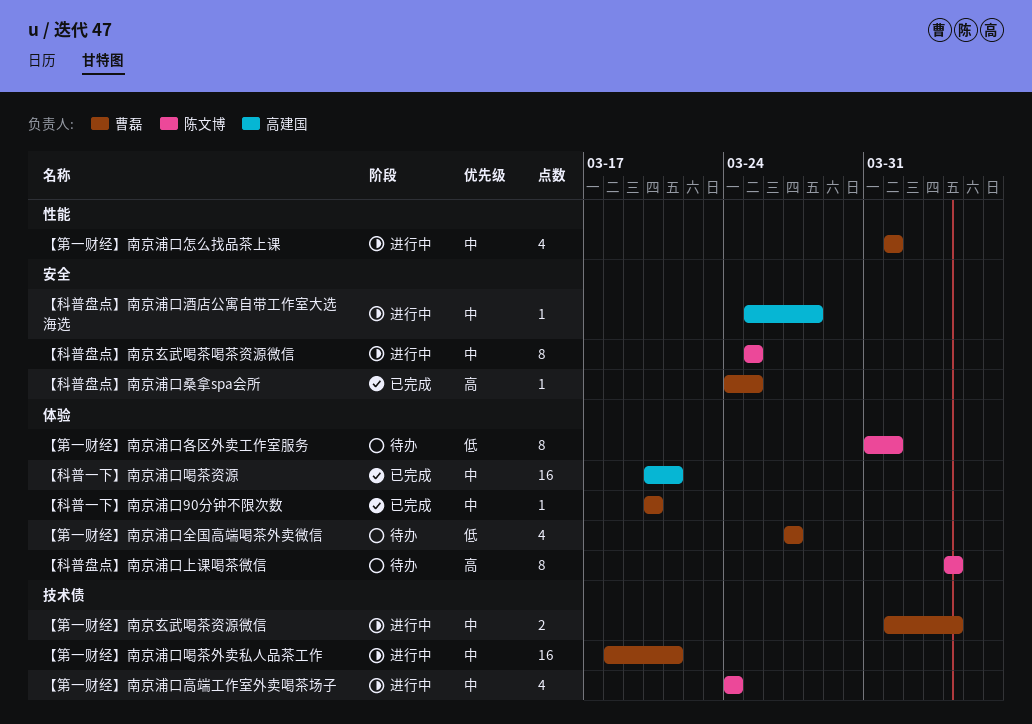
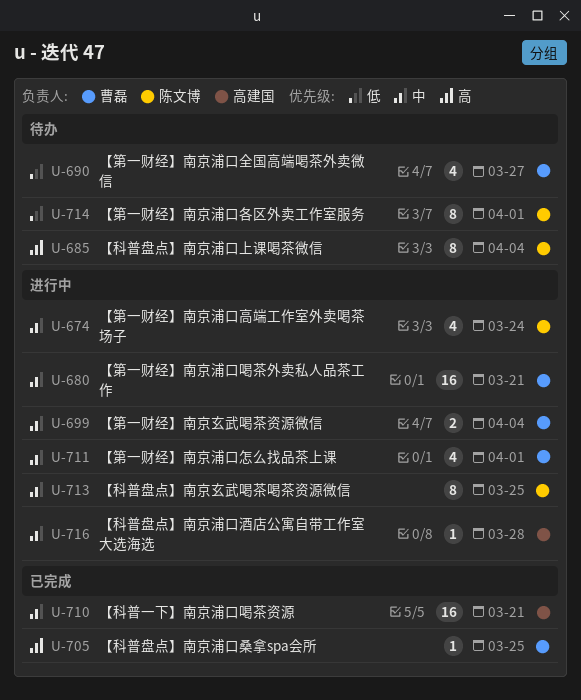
【科普一下】南京浦口90分钟不限次数: present -> none

